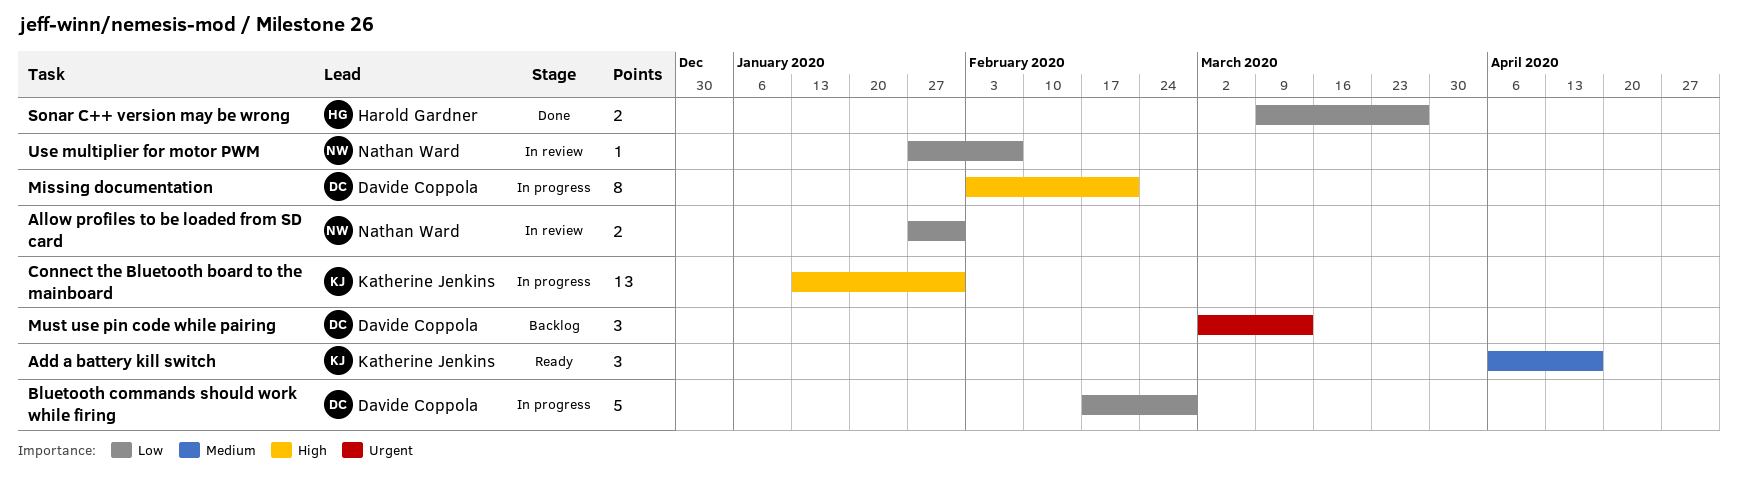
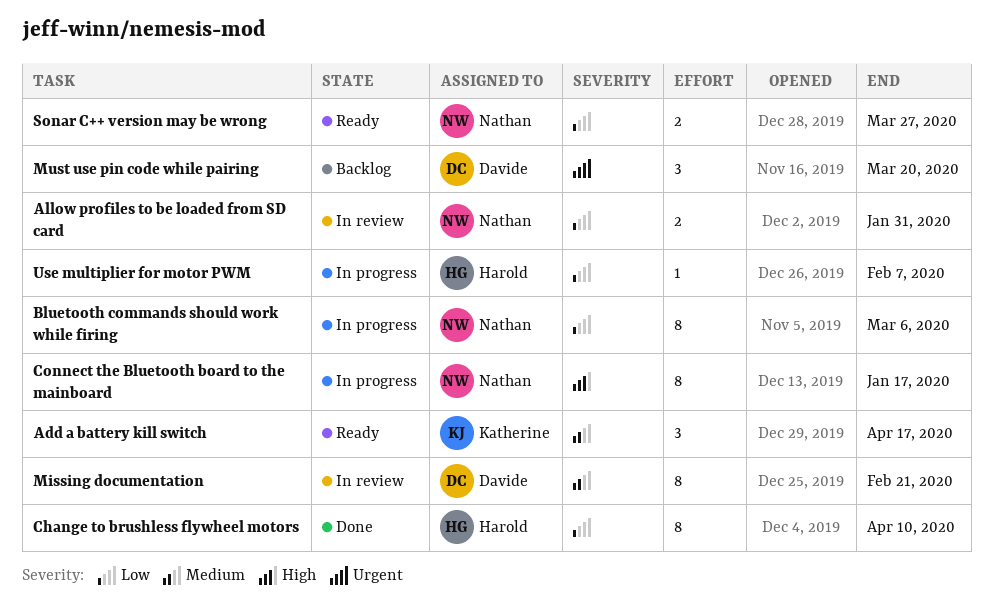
Bluetooth commands should work while firing, owner: Davide Coppola -> Nathan Ward
Bluetooth commands should work while firing, estimate: 5 -> 8
Bluetooth commands should work while firing, due: Feb 28 -> Mar 6
Change to brushless flywheel motors: none -> present
Connect the Bluetooth board to the mainboard, owner: Katherine Jenkins -> Nathan Ward
Connect the Bluetooth board to the mainboard, estimate: 13 -> 8
Connect the Bluetooth board to the mainboard, due: Jan 31 -> Jan 17
Missing documentation, status: In progress -> In review
Missing documentation, priority: High -> Medium
Must use pin code while pairing, due: Mar 13 -> Mar 20
Sonar C++ version may be wrong, status: Done -> Ready
Sonar C++ version may be wrong, owner: Harold Gardner -> Nathan Ward
Use multiplier for motor PWM, status: In review -> In progress
Use multiplier for motor PWM, owner: Nathan Ward -> Harold Gardner

